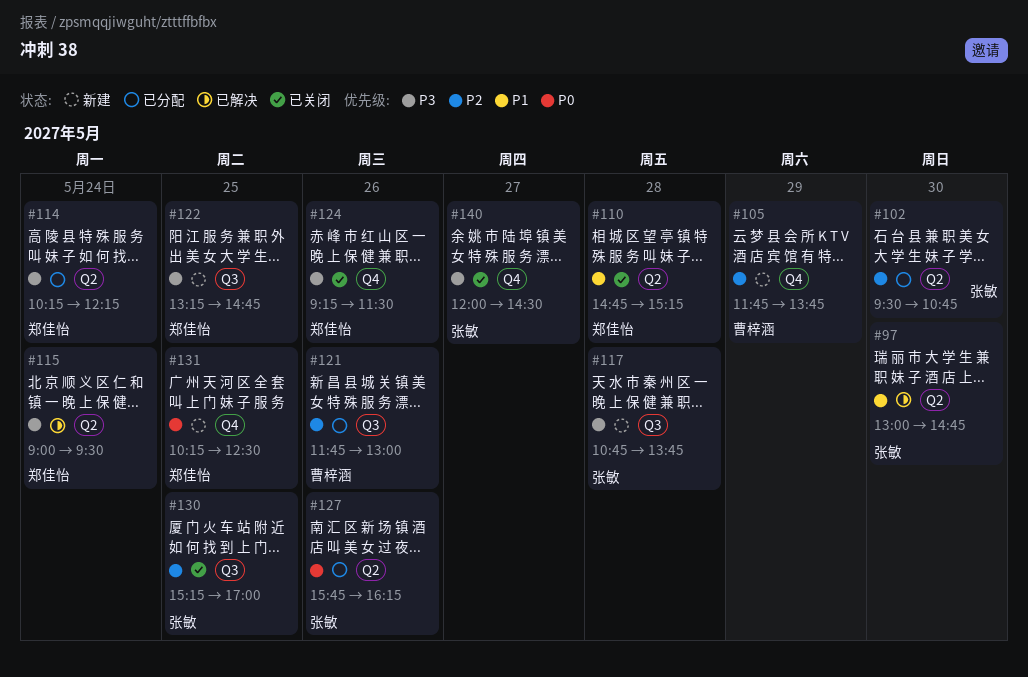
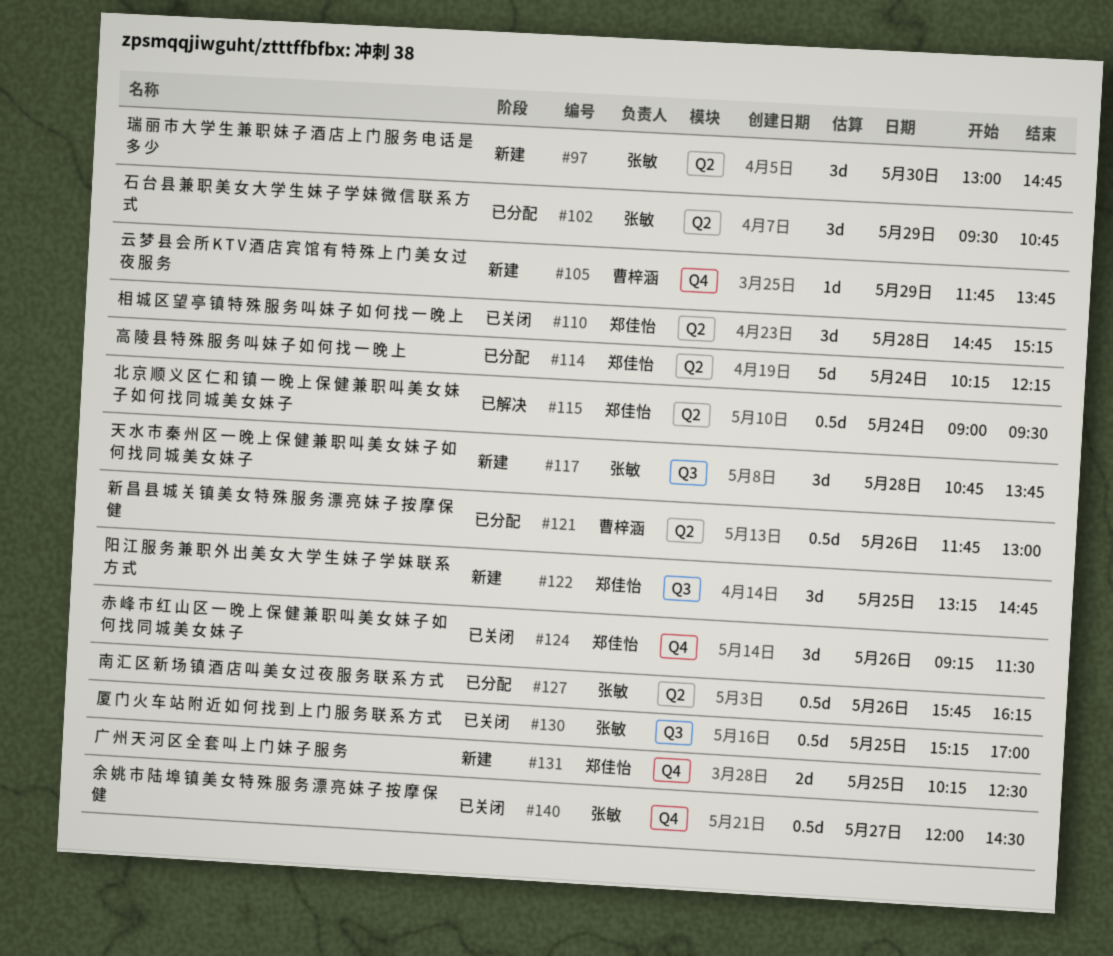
#97, status: 已解决 -> 新建
#102, day: May 30 -> May 29
#121, label: Q3 -> Q2

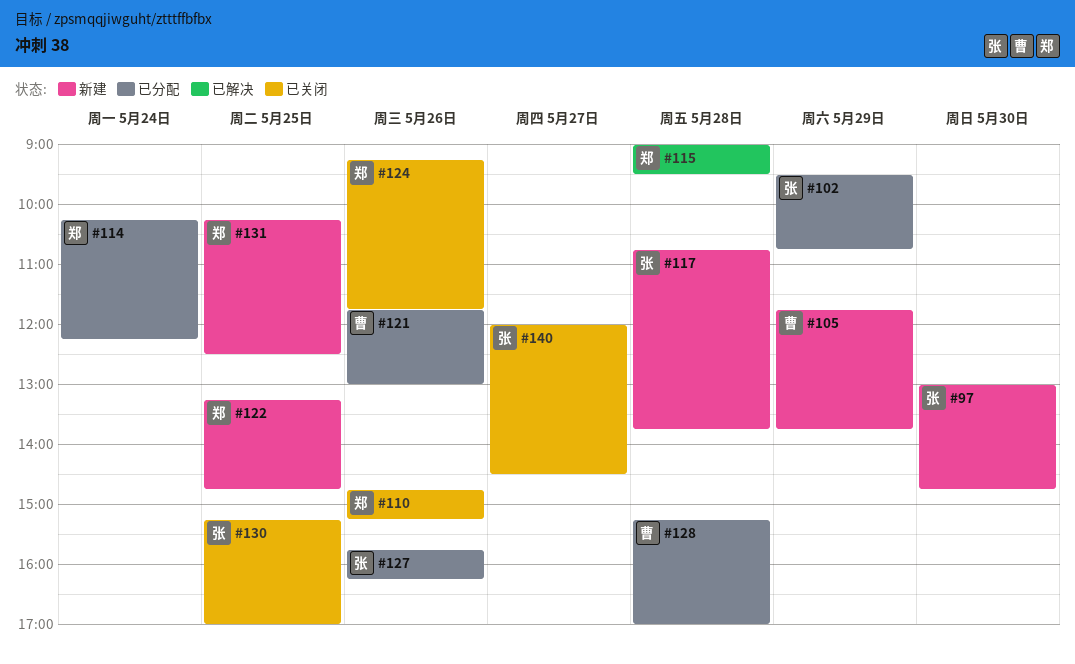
#110, day: May 28 -> May 26
#115, day: May 24 -> May 28
#124, ends: 11:30 -> 11:45
#128: none -> present

